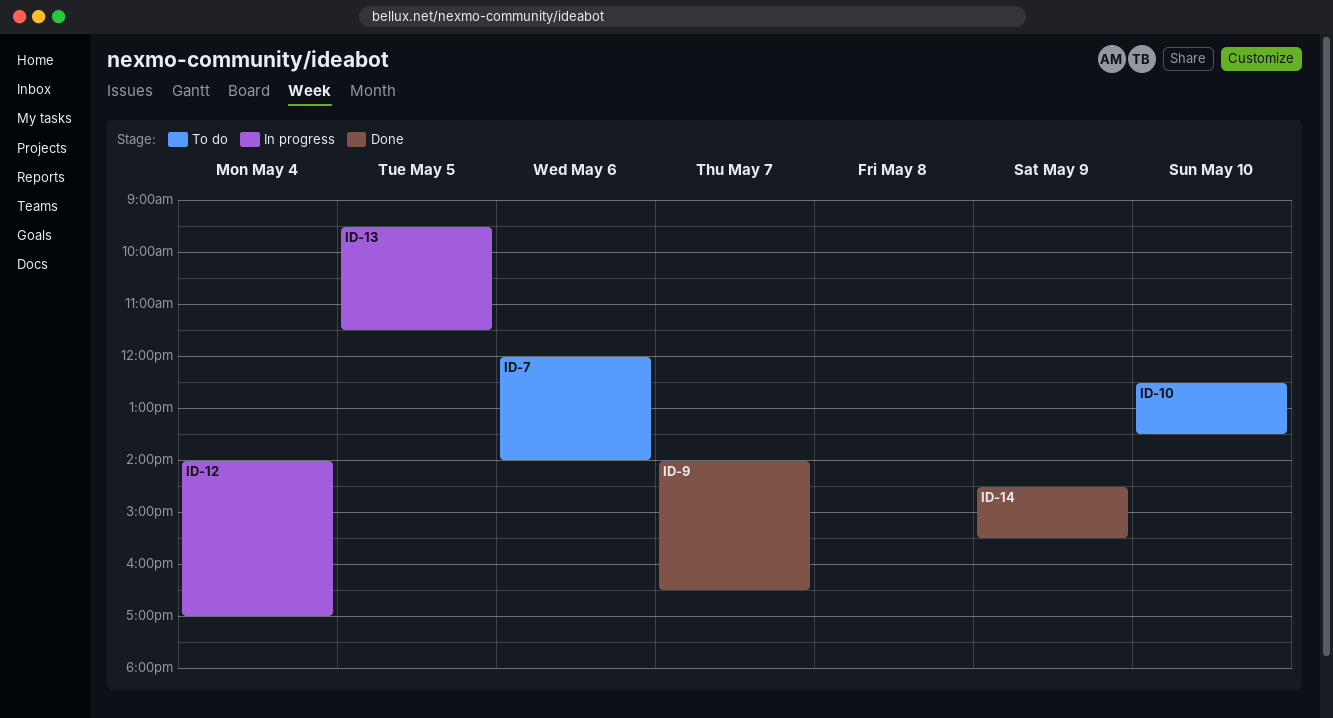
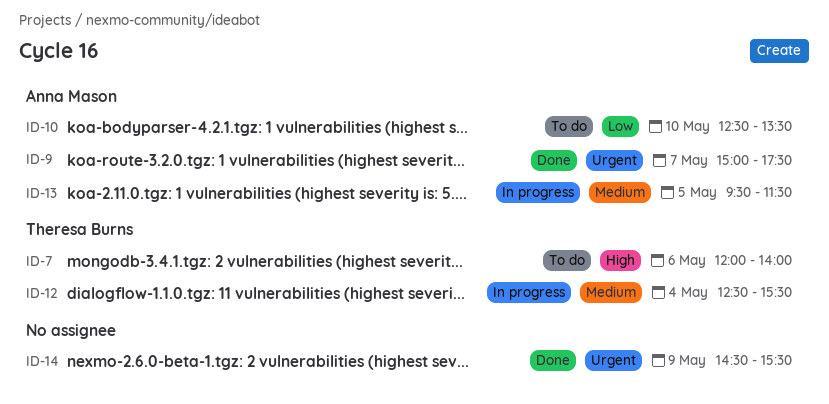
ID-9, begins: 14:00 -> 15:00
ID-9, ends: 16:30 -> 17:30
ID-12, begins: 14:00 -> 12:30
ID-12, ends: 17:00 -> 15:30

